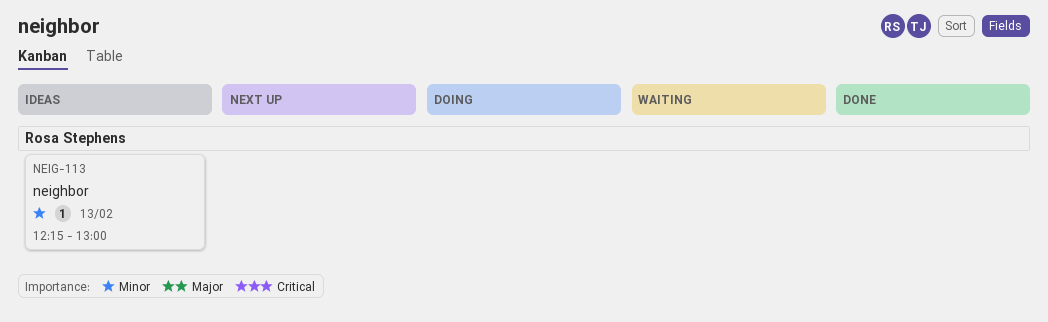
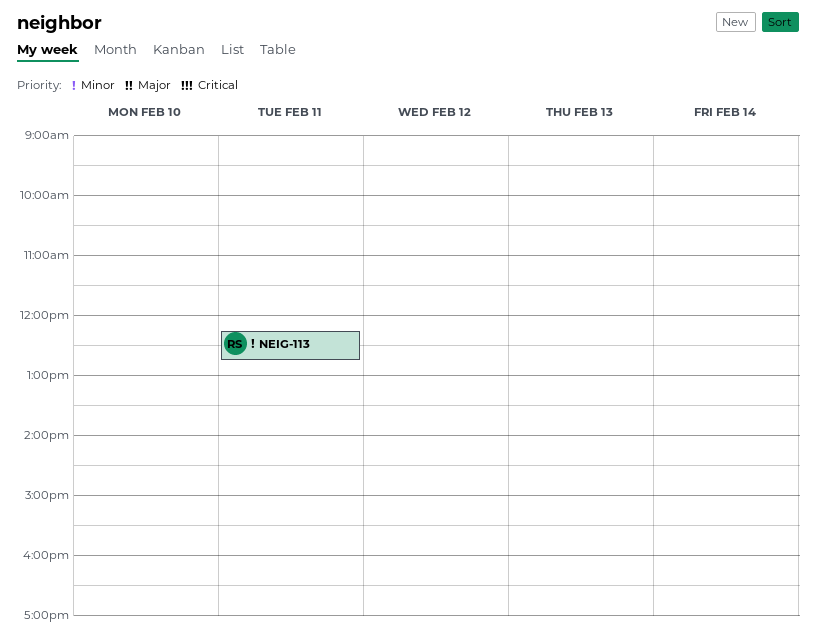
NEIG-113, day: Feb 13 -> Feb 11
NEIG-113, ends: 13:00 -> 12:45

